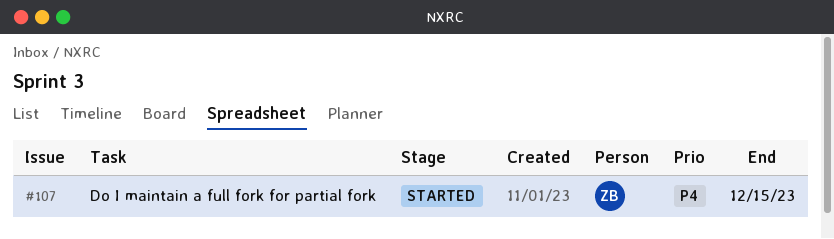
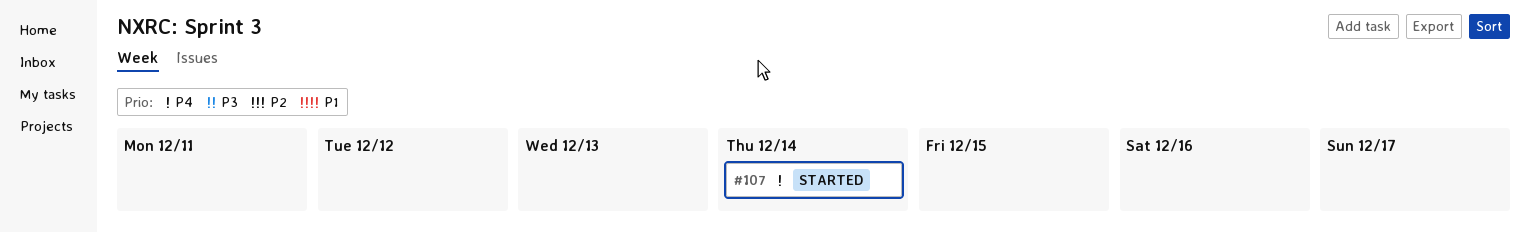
#107, due: Dec 15 -> Dec 14

